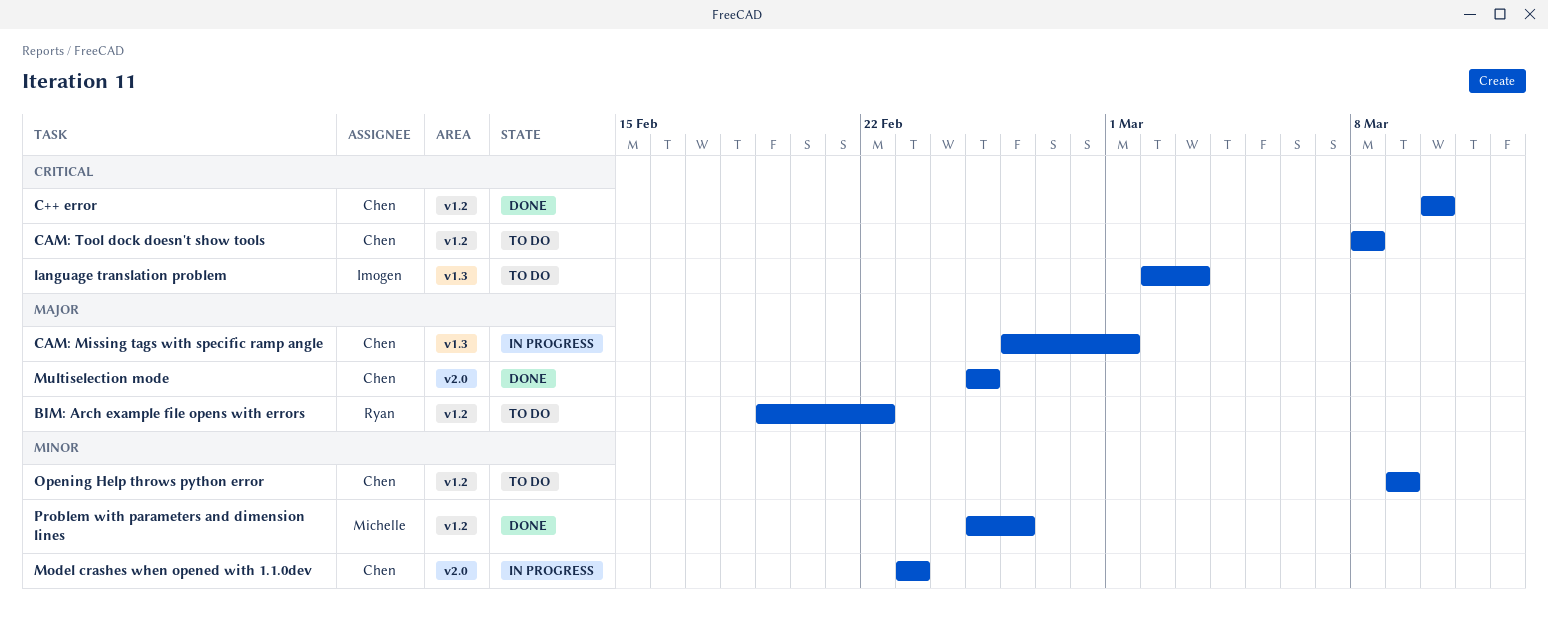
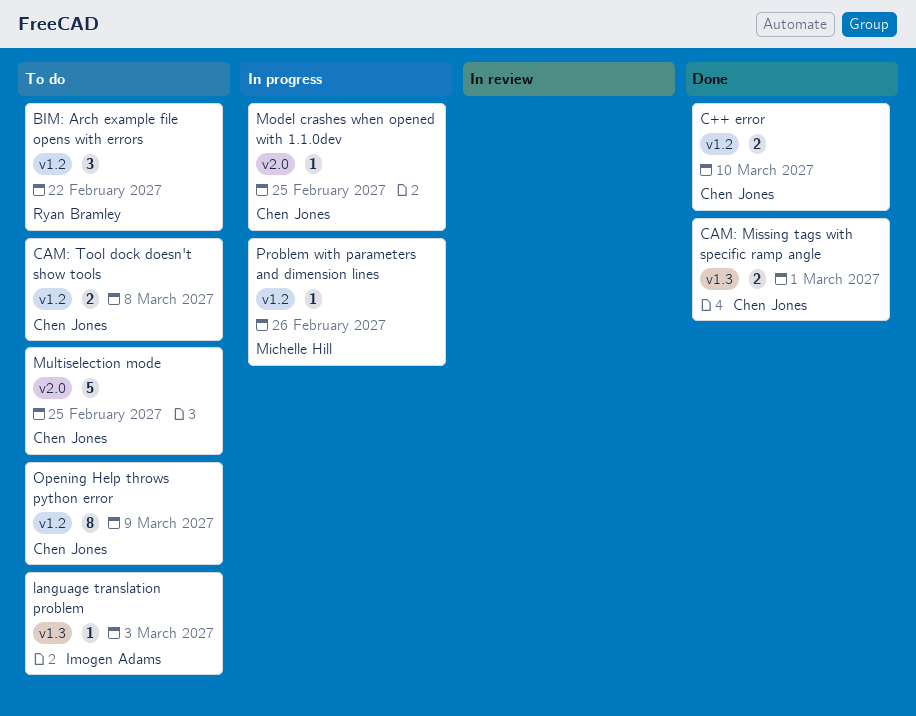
CAM: Missing tags with specific ramp angle, status: In progress -> Done
Model crashes when opened with 1.1.0dev, due: Feb 23 -> Feb 25
Multiselection mode, status: Done -> To do
Problem with parameters and dimension lines, status: Done -> In progress

